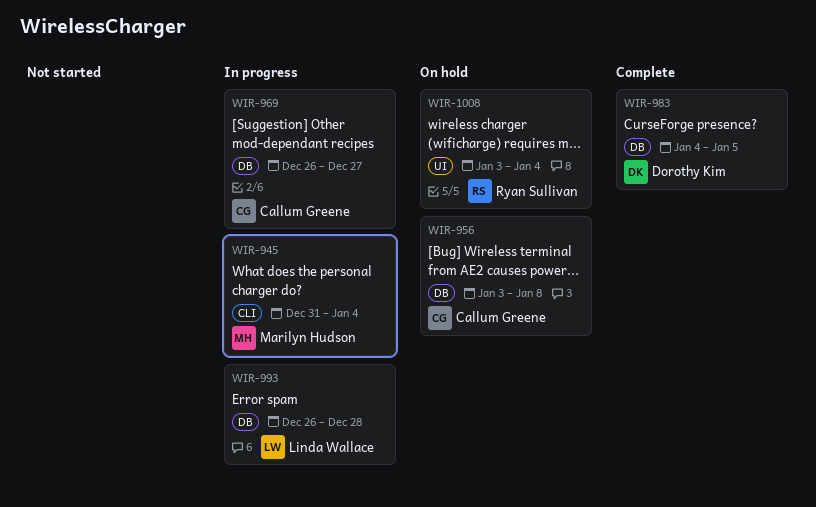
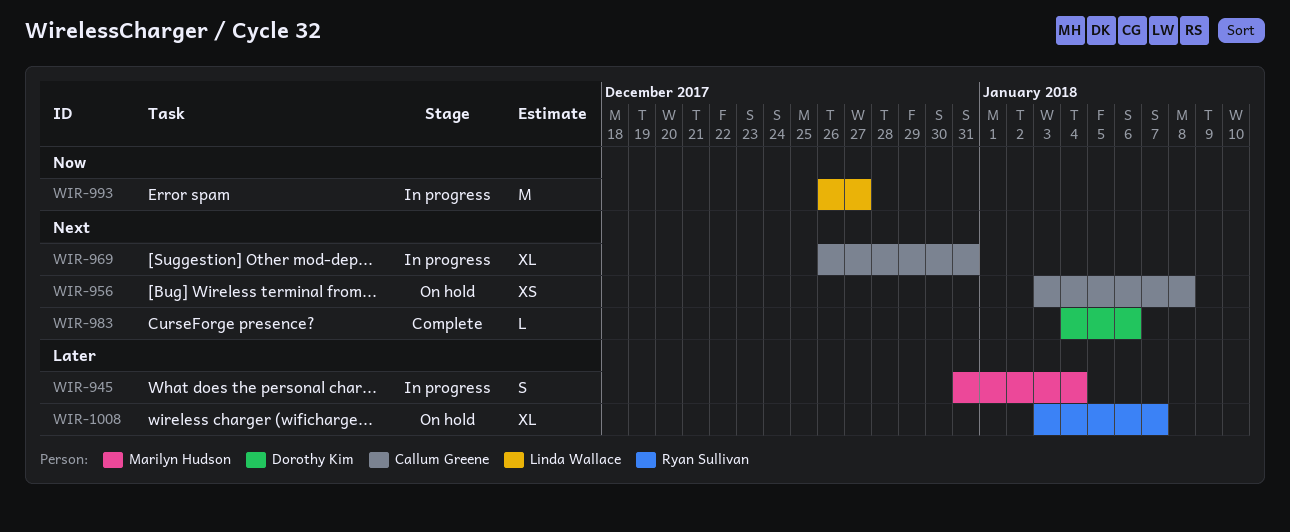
WIR-969, due: Dec 27 -> Dec 31
WIR-983, due: Jan 5 -> Jan 6
WIR-993, due: Dec 28 -> Dec 27
WIR-1008, due: Jan 4 -> Jan 7

